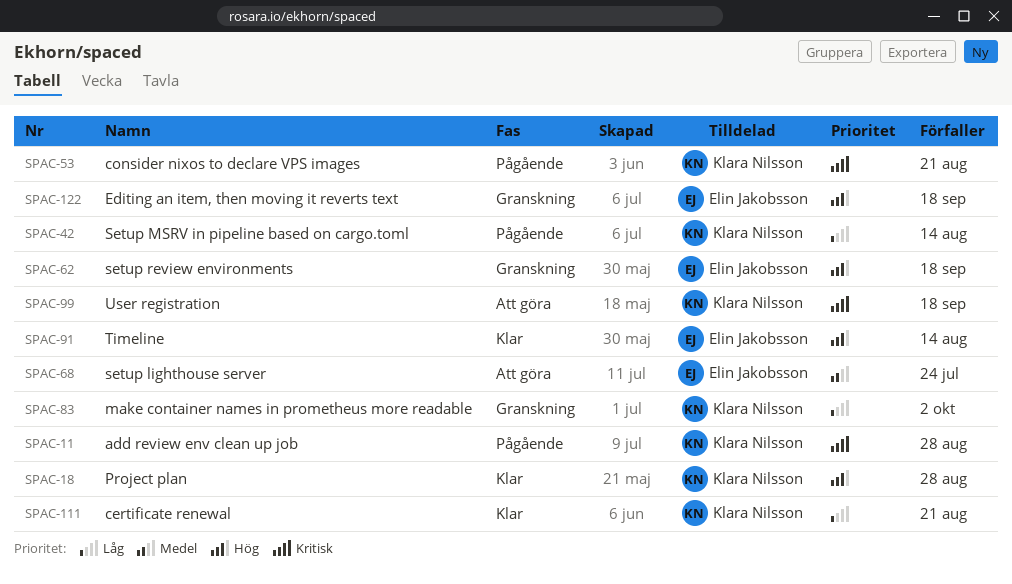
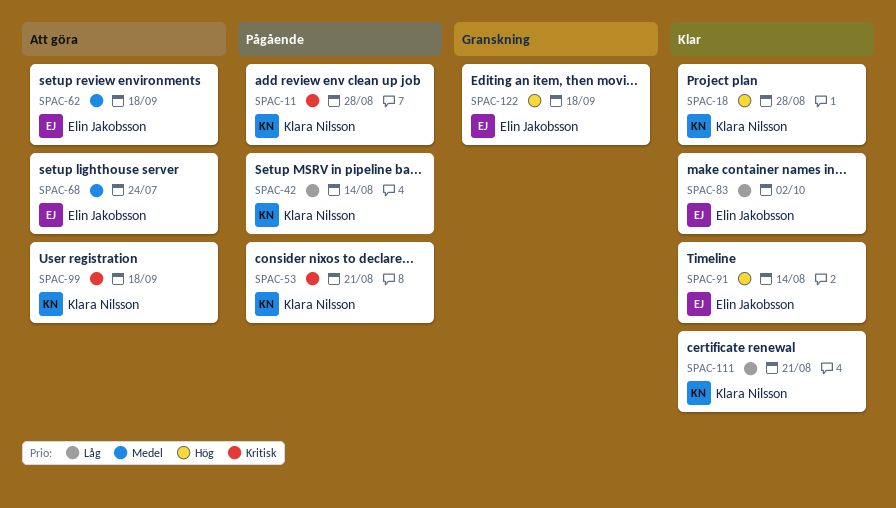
SPAC-62, status: Granskning -> Att göra
SPAC-62, priority: Hög -> Medel
SPAC-83, status: Granskning -> Klar
SPAC-83, owner: Klara Nilsson -> Elin Jakobsson

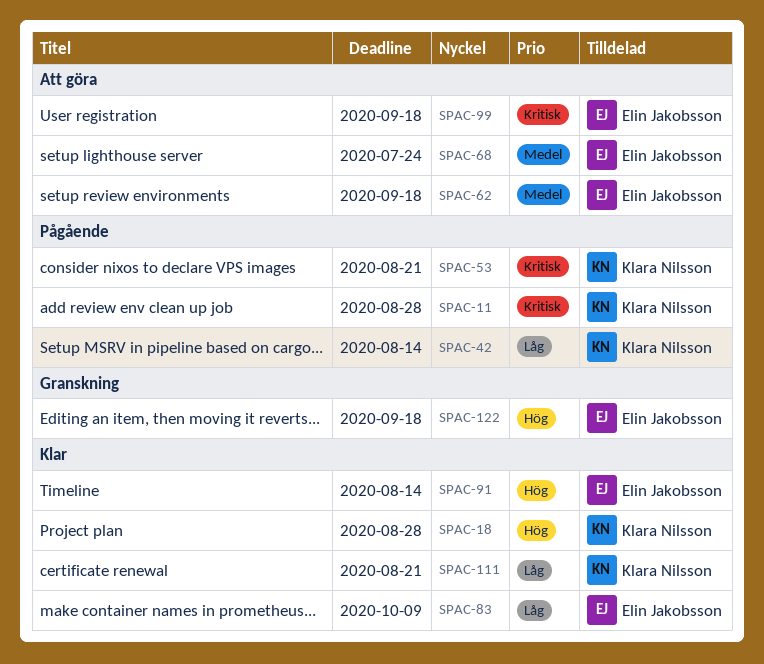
SPAC-83, due: Oct 2 -> Oct 9
SPAC-99, owner: Klara Nilsson -> Elin Jakobsson

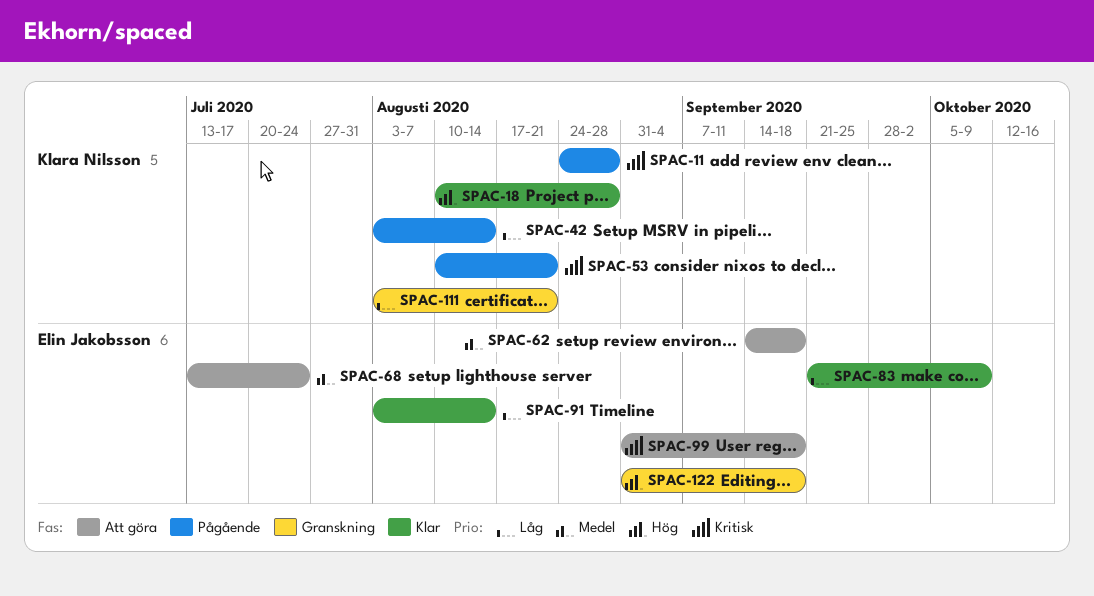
SPAC-91, priority: Hög -> Låg
SPAC-111, status: Klar -> Granskning

